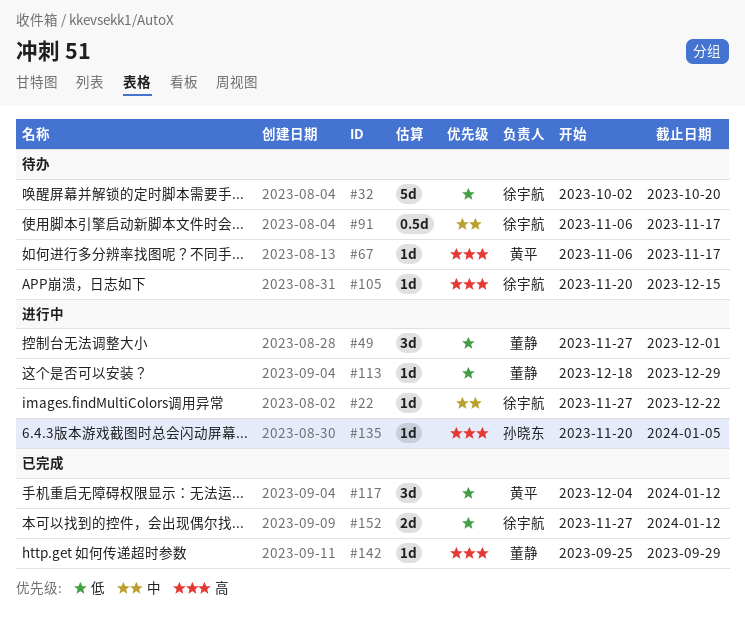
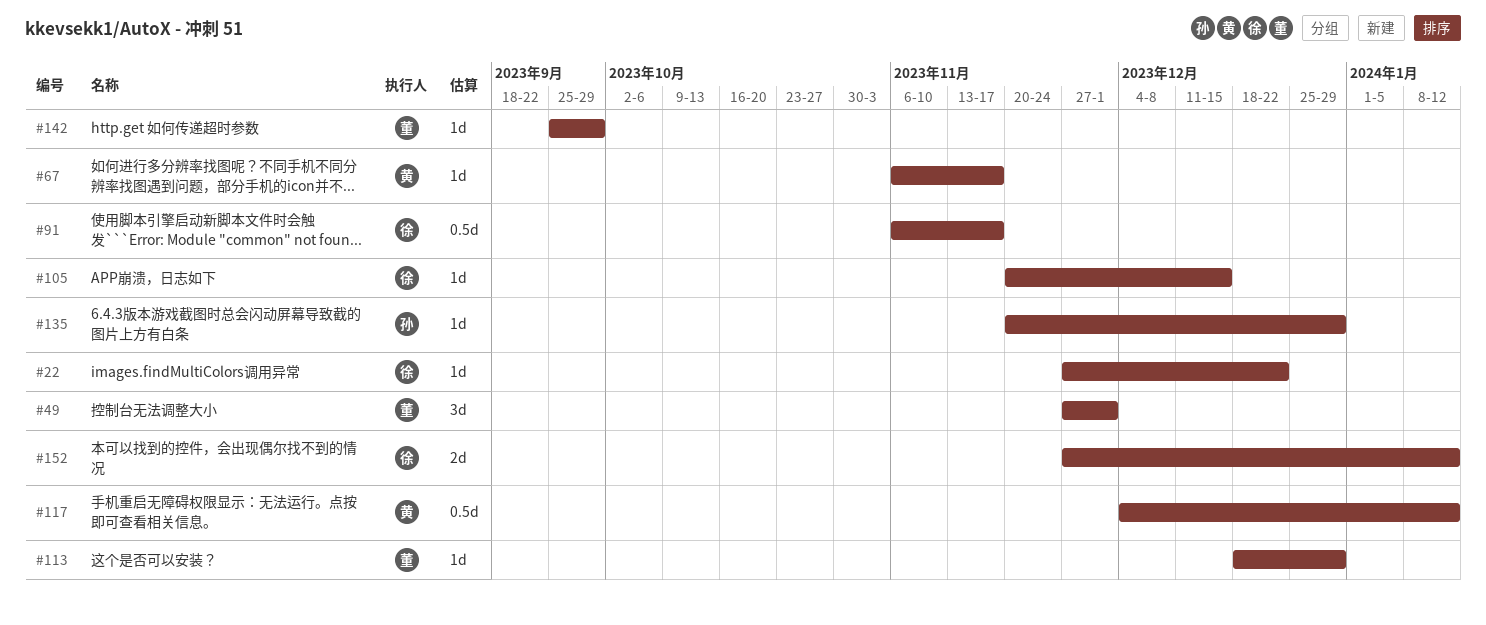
#32: present -> none
#117, estimate: 3d -> 0.5d
#135, due: Jan 5 -> Dec 29

